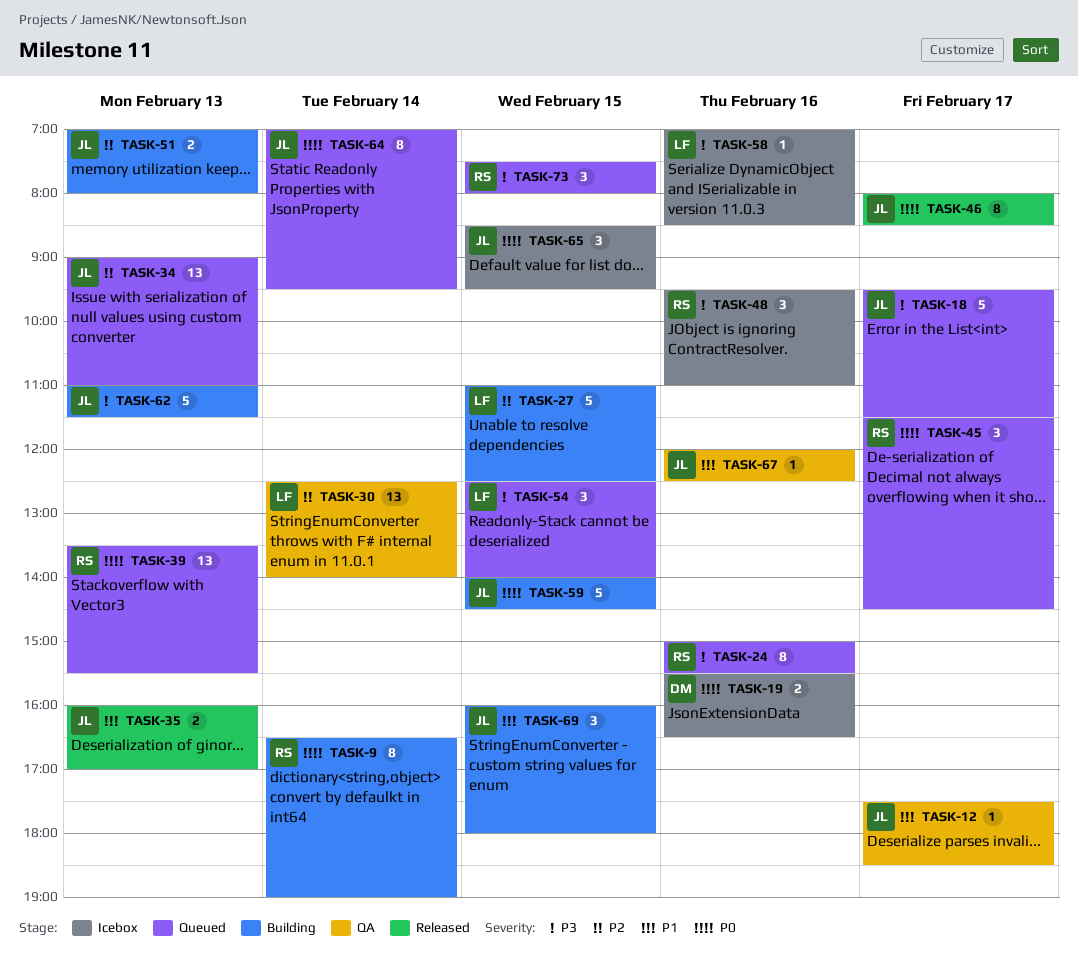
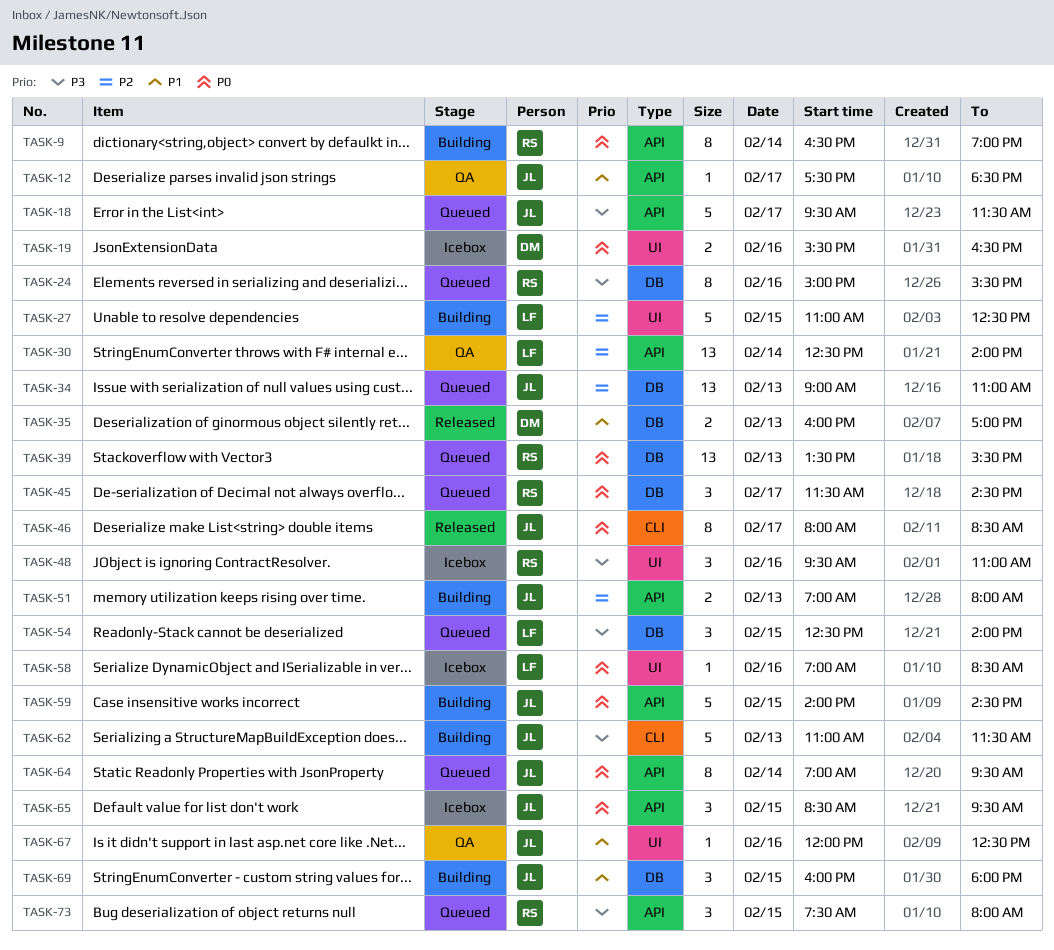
TASK-35, owner: JL -> DM
TASK-58, priority: P3 -> P0

